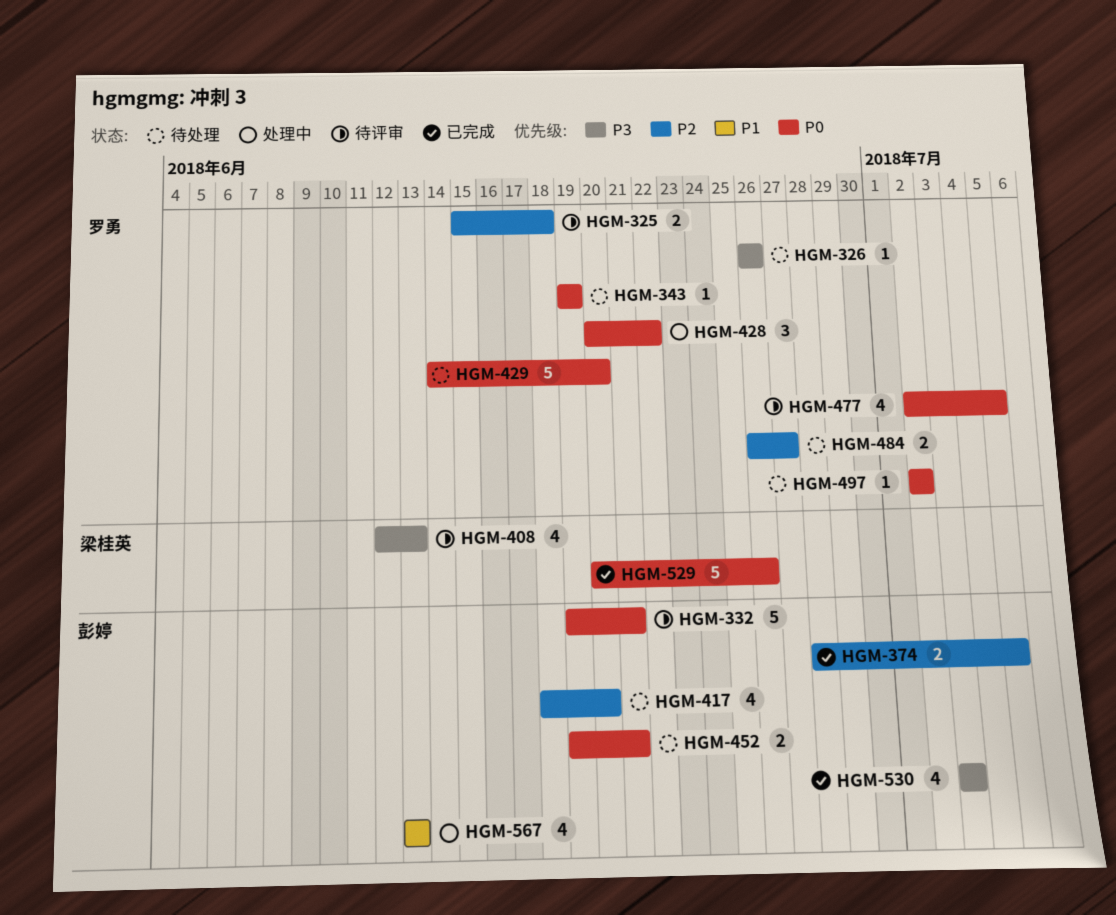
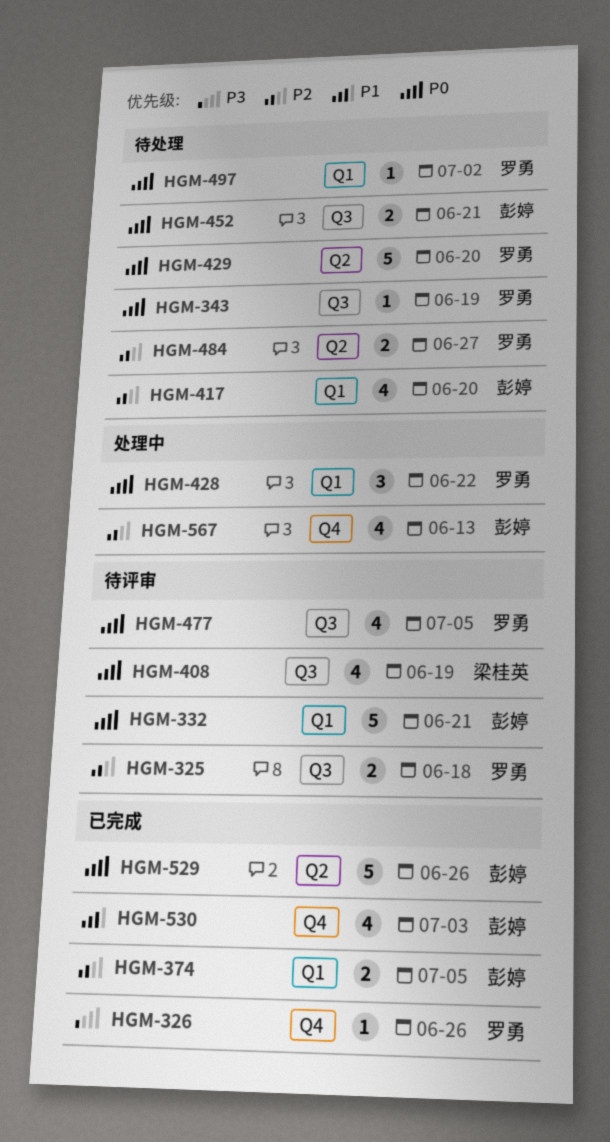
HGM-326, status: 待处理 -> 已完成
HGM-408, priority: P3 -> P0
HGM-408, due: Jun 13 -> Jun 19
HGM-529, owner: 梁桂英 -> 彭婷
HGM-530, priority: P3 -> P1
HGM-567, priority: P1 -> P2

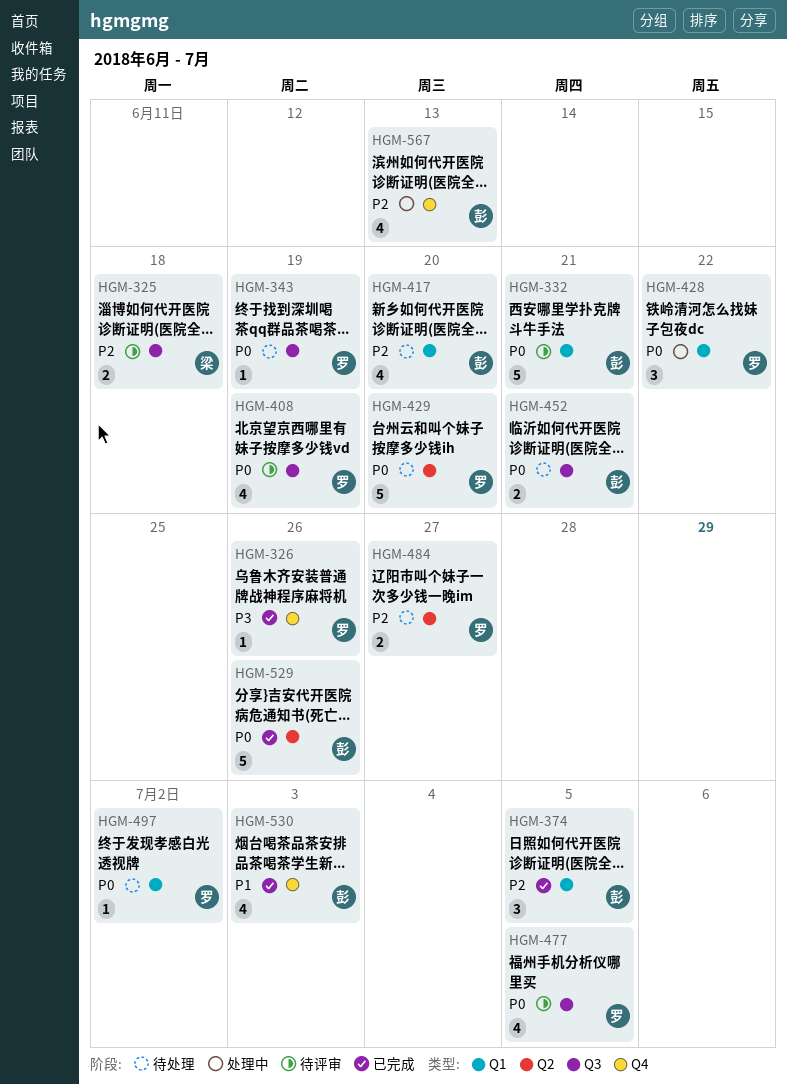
HGM-325, owner: 罗勇 -> 梁桂英
HGM-374, estimate: 2 -> 3
HGM-408, owner: 梁桂英 -> 罗勇

